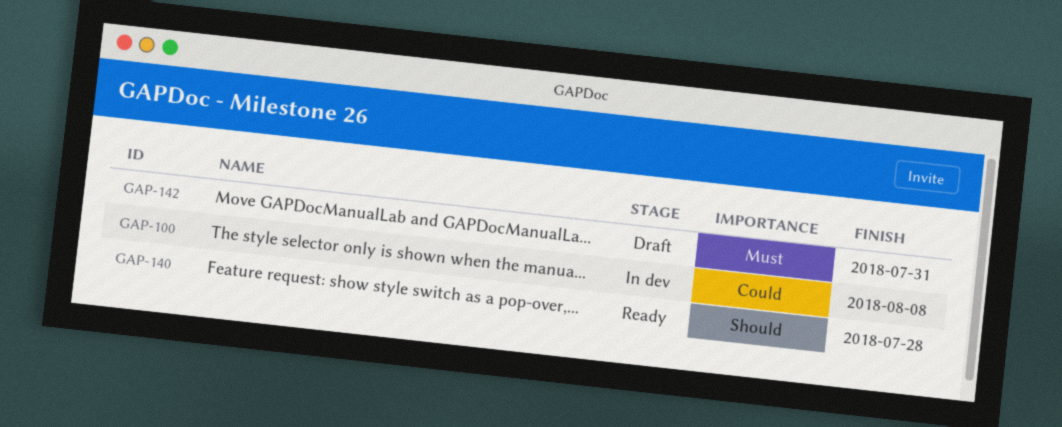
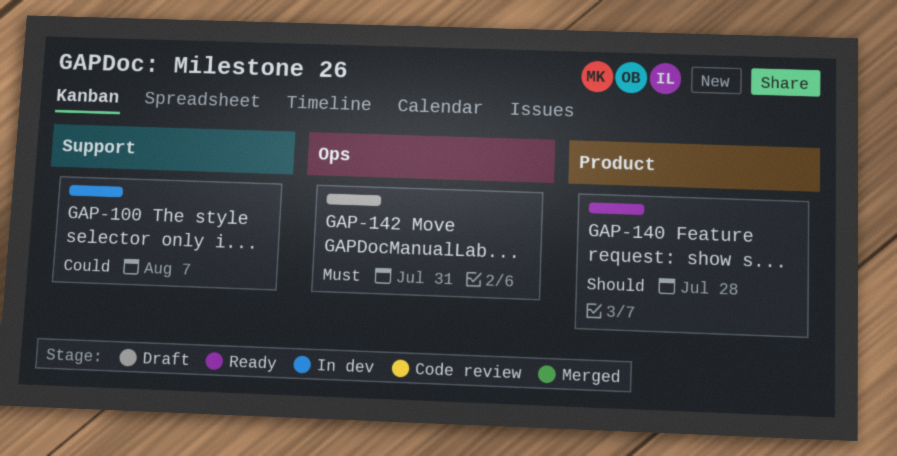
GAP-100, due: Aug 8 -> Aug 7

